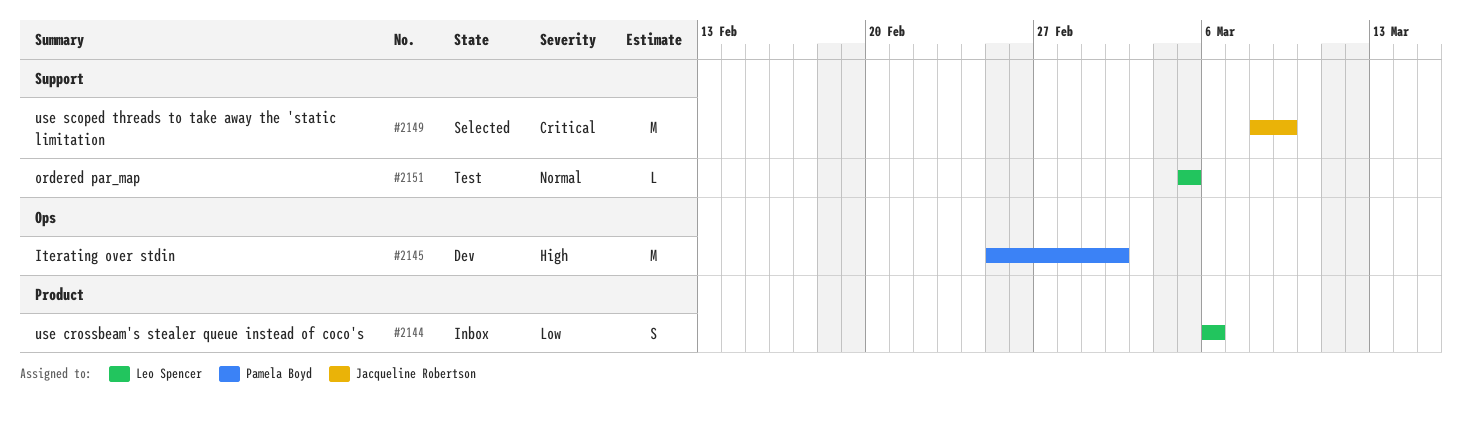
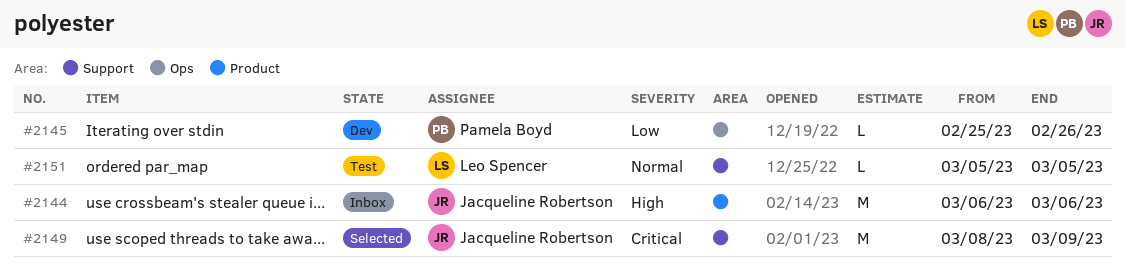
#2144, owner: Leo Spencer -> Jacqueline Robertson
#2144, priority: Low -> High
#2144, estimate: S -> M
#2145, priority: High -> Low
#2145, estimate: M -> L
#2145, due: Mar 2 -> Feb 26

